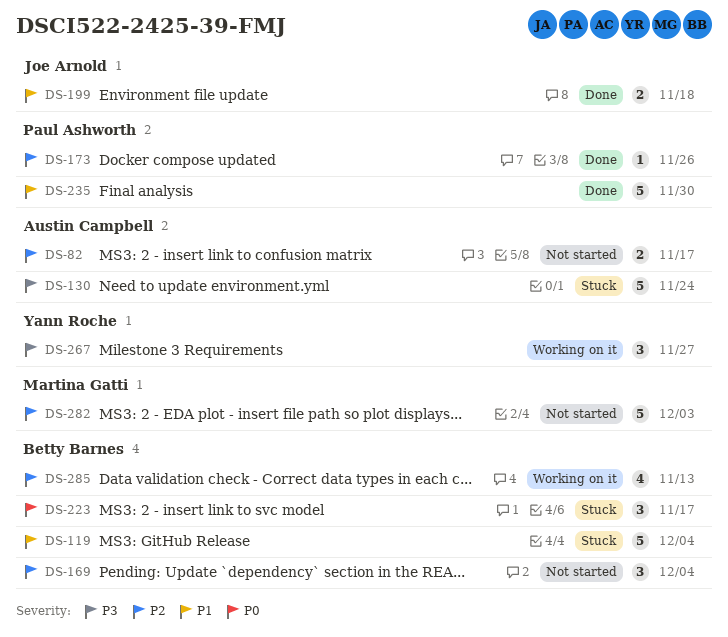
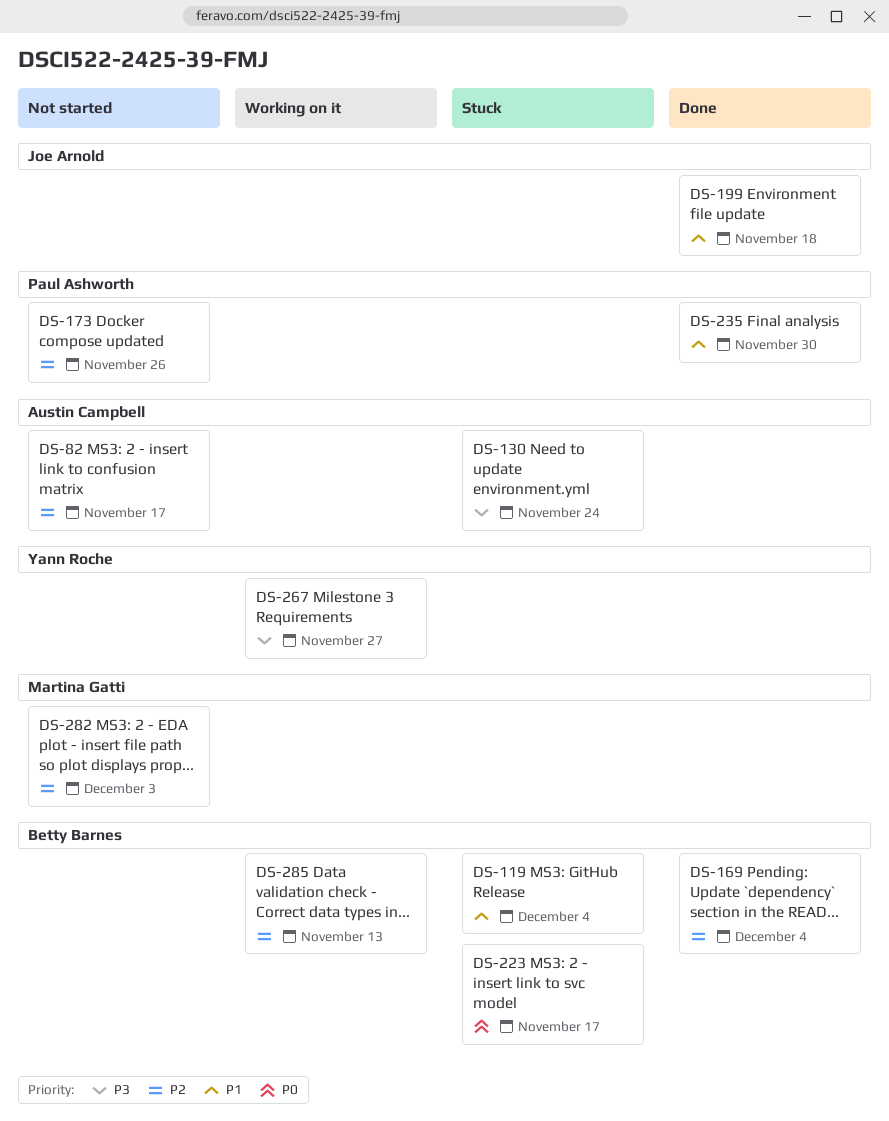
DS-169, status: Not started -> Done
DS-173, status: Done -> Not started

